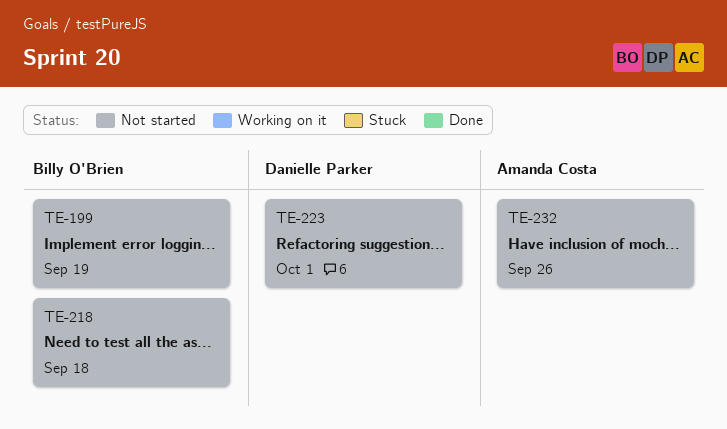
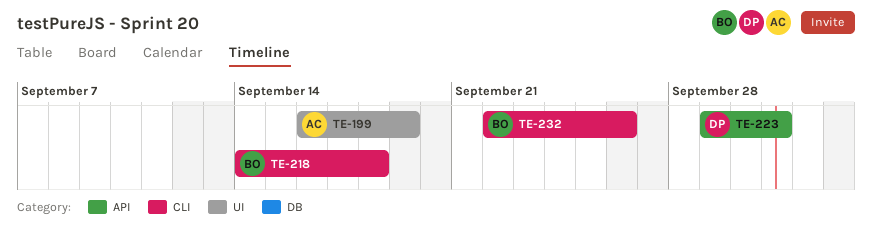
TE-199, owner: Billy O'Brien -> Amanda Costa
TE-232, owner: Amanda Costa -> Billy O'Brien

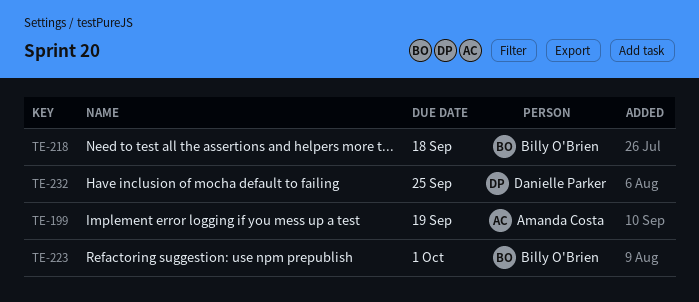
TE-223, owner: Danielle Parker -> Billy O'Brien
TE-232, owner: Billy O'Brien -> Danielle Parker
TE-232, due: Sep 26 -> Sep 25

